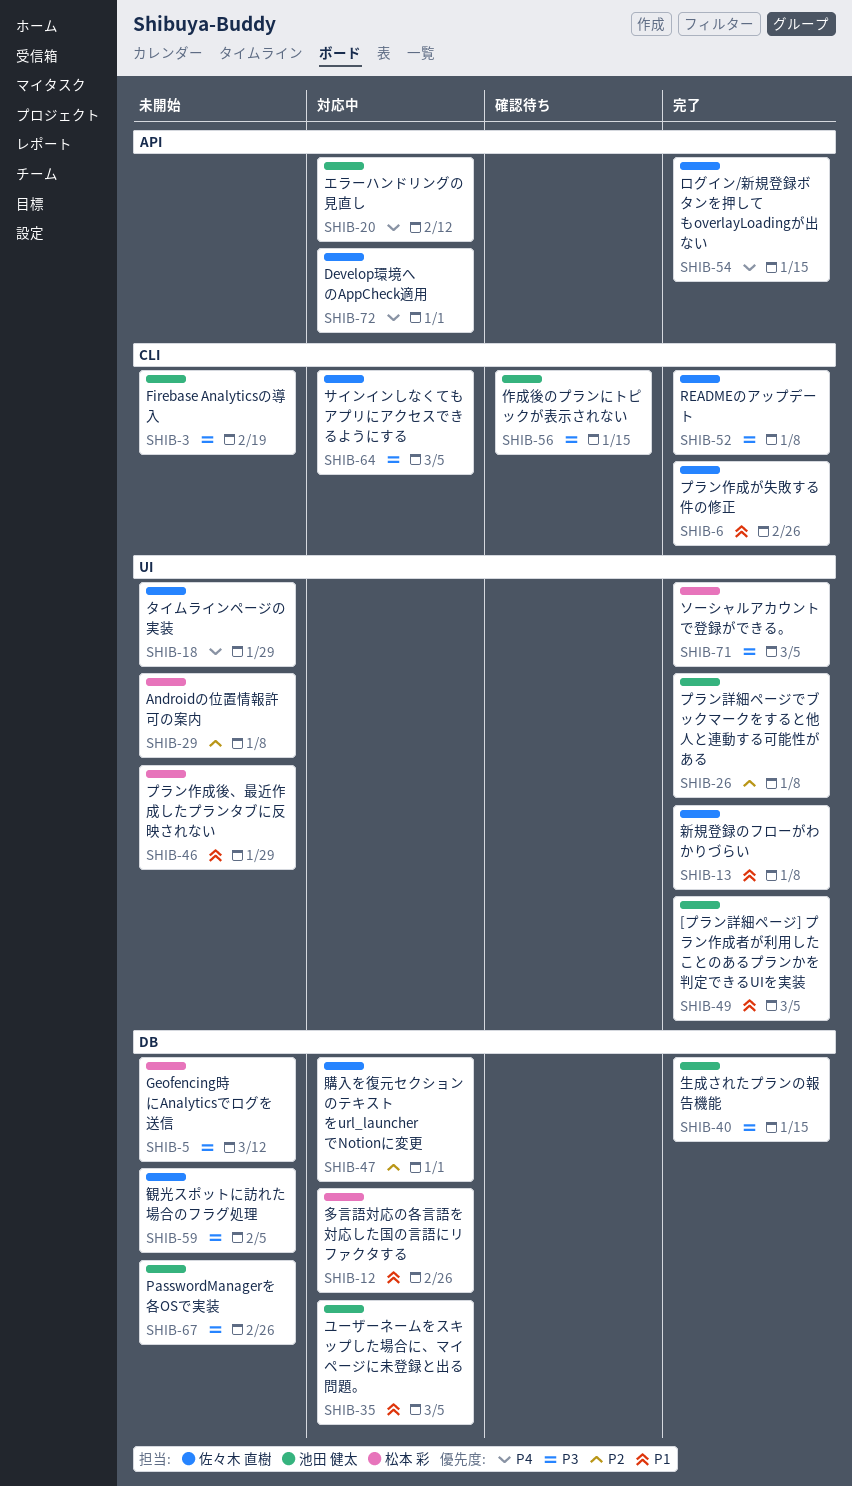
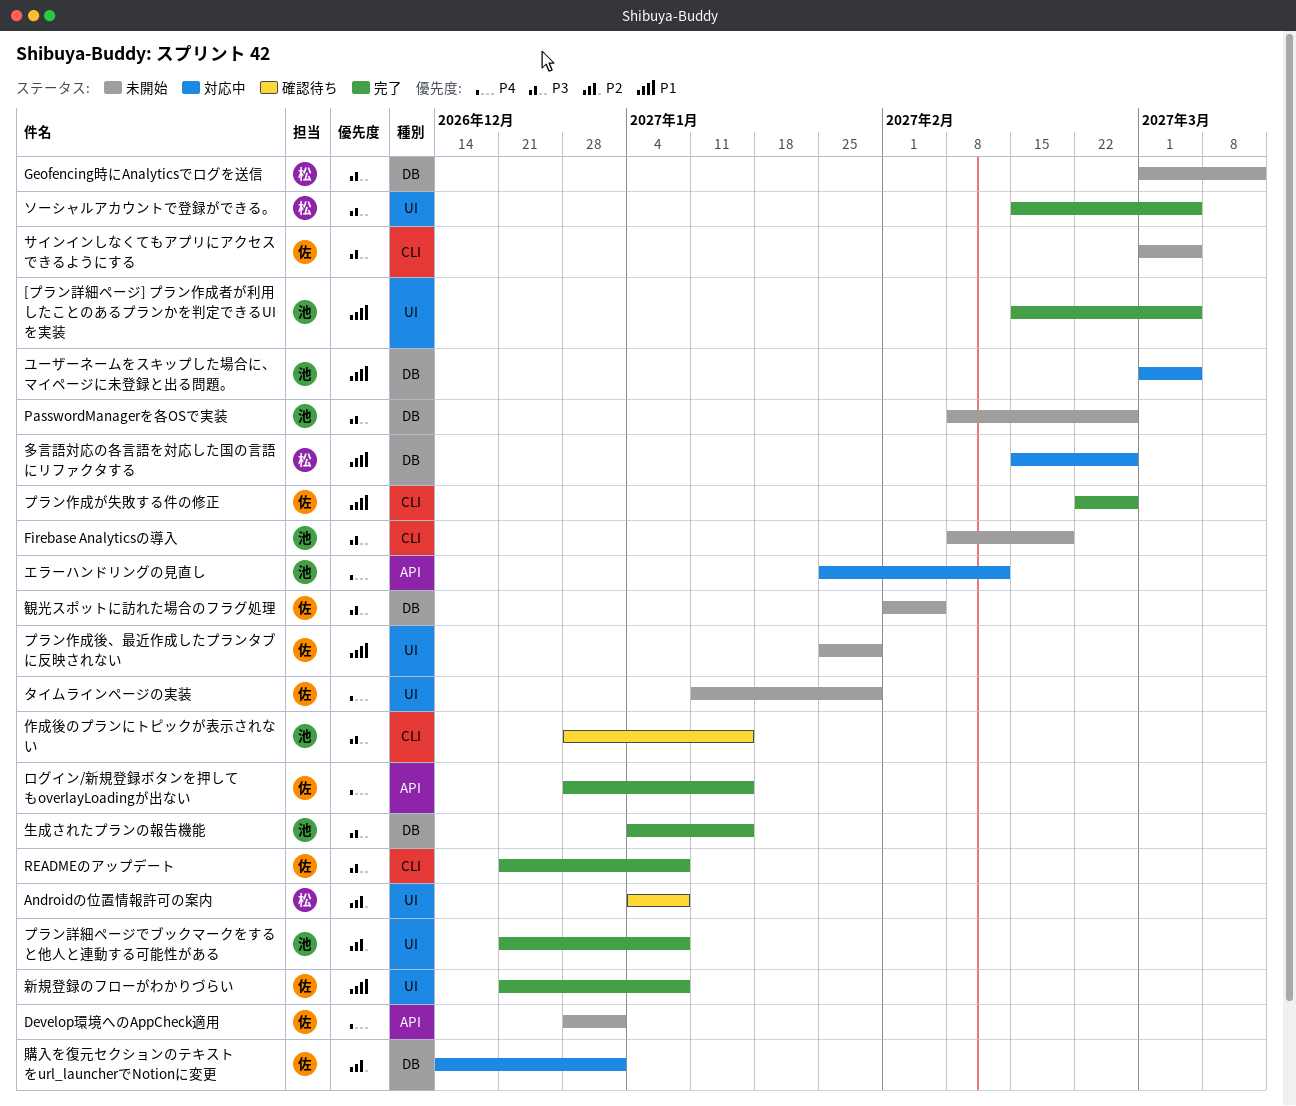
Androidの位置情報許可の案内, status: 未開始 -> 確認待ち
Develop環境へのAppCheck適用, status: 対応中 -> 未開始
サインインしなくてもアプリにアクセスできるようにする, status: 対応中 -> 未開始
プラン作成後、最近作成したプランタブに反映されない, owner: 松本 彩 -> 佐々木 直樹

